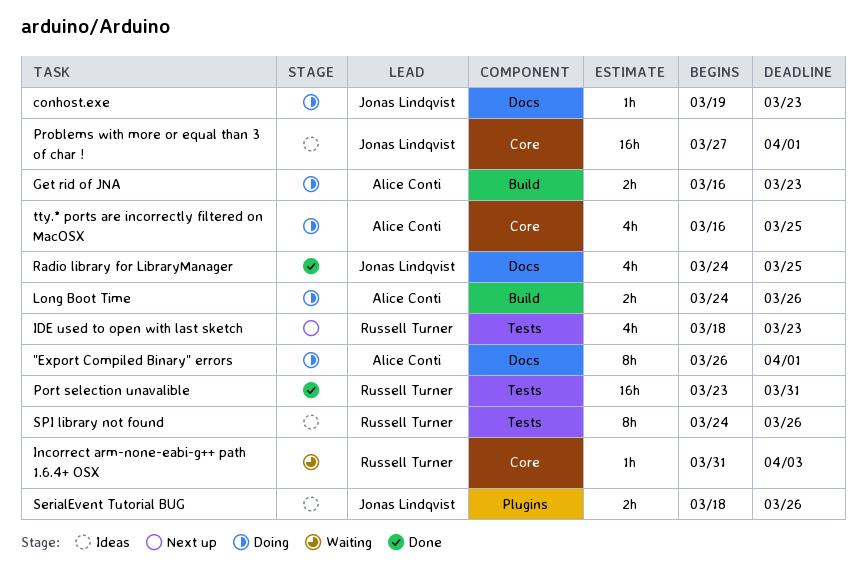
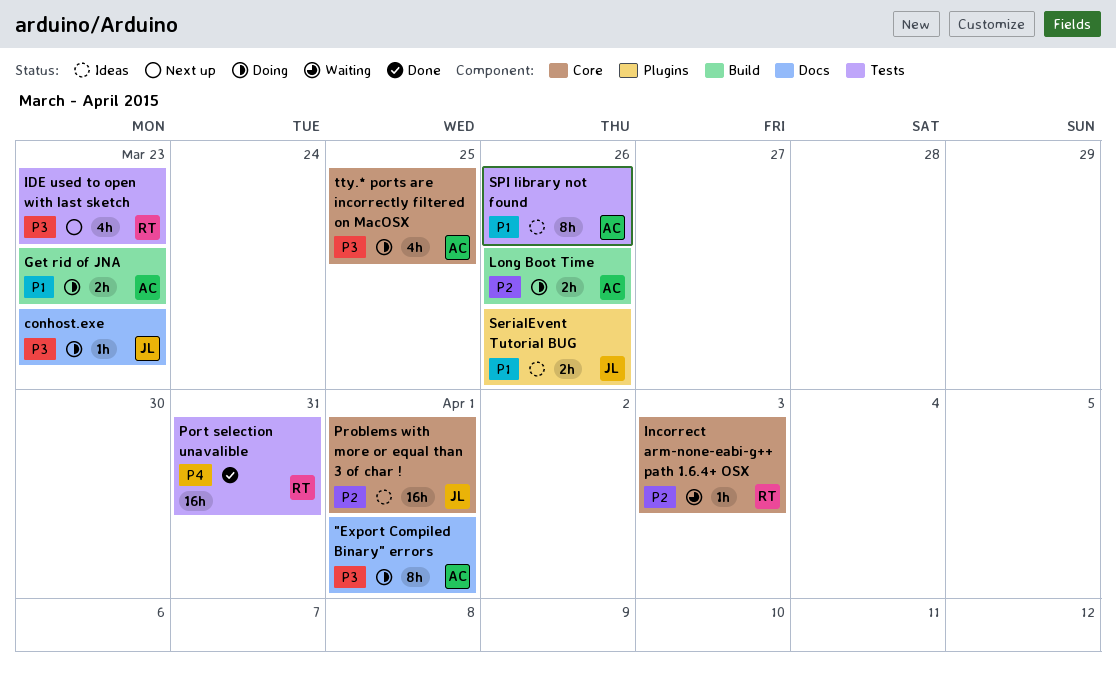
Radio library for LibraryManager: present -> none
SPI library not found, owner: Russell Turner -> Alice Conti

